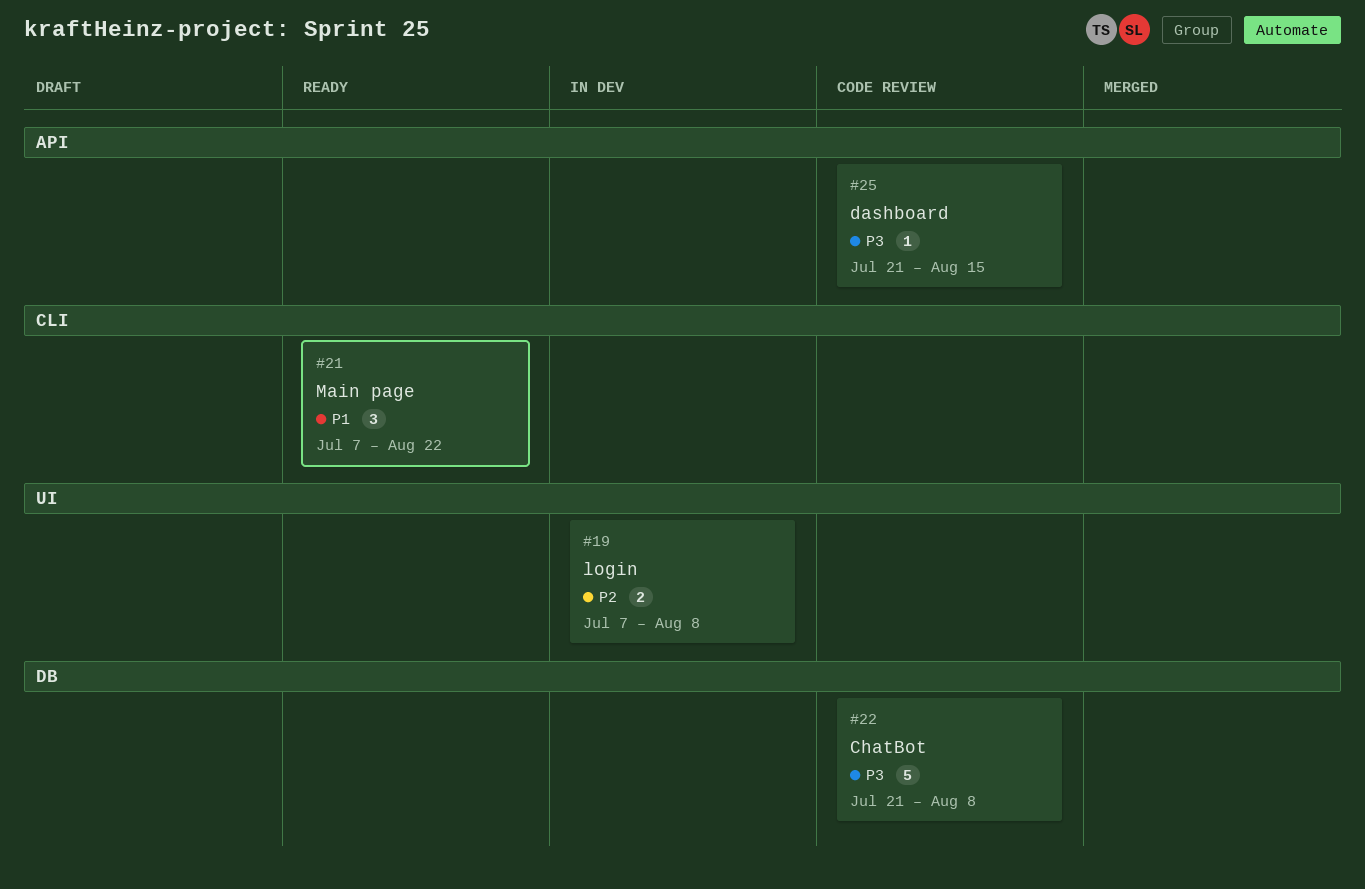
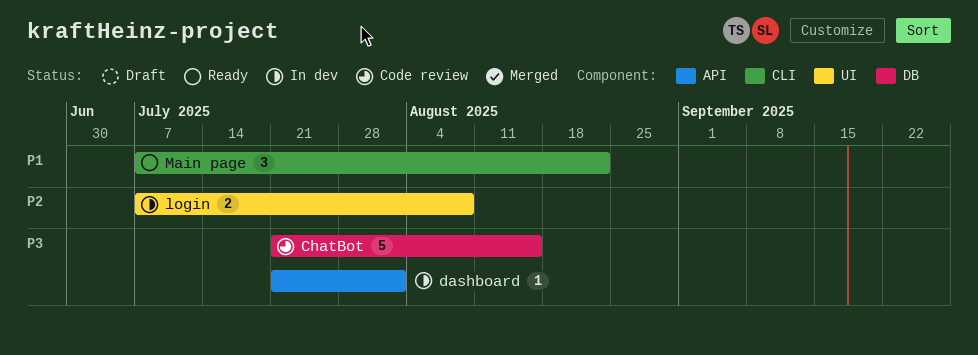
ChatBot, due: Aug 8 -> Aug 15
dashboard, status: Code review -> In dev
dashboard, due: Aug 15 -> Aug 1

